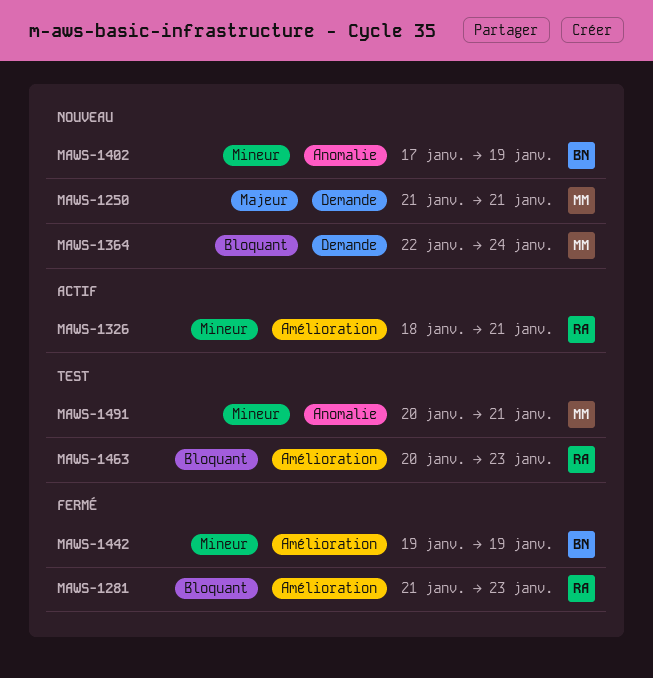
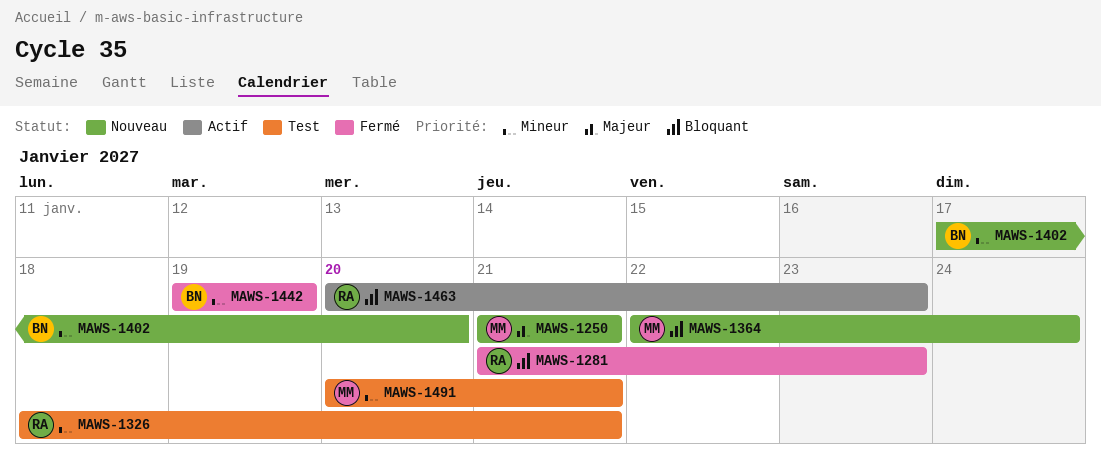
MAWS-1326, status: Actif -> Test
MAWS-1402, due: Jan 19 -> Jan 20
MAWS-1463, status: Test -> Actif

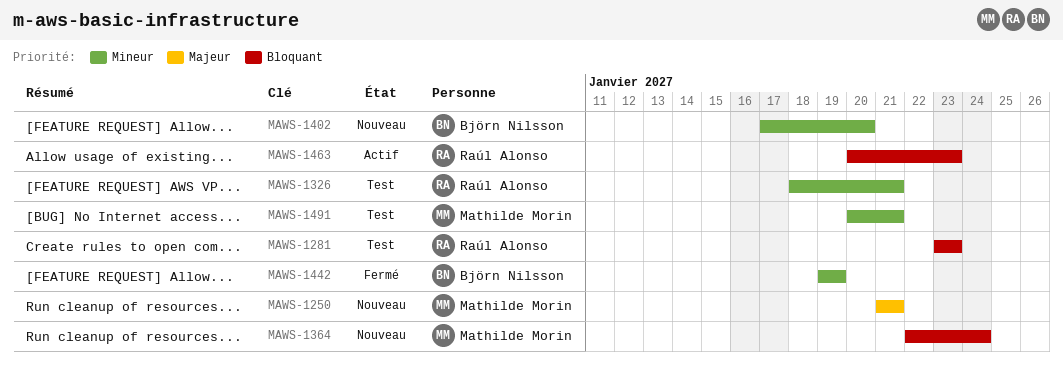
MAWS-1281, status: Fermé -> Test
MAWS-1281, start: Jan 21 -> Jan 23

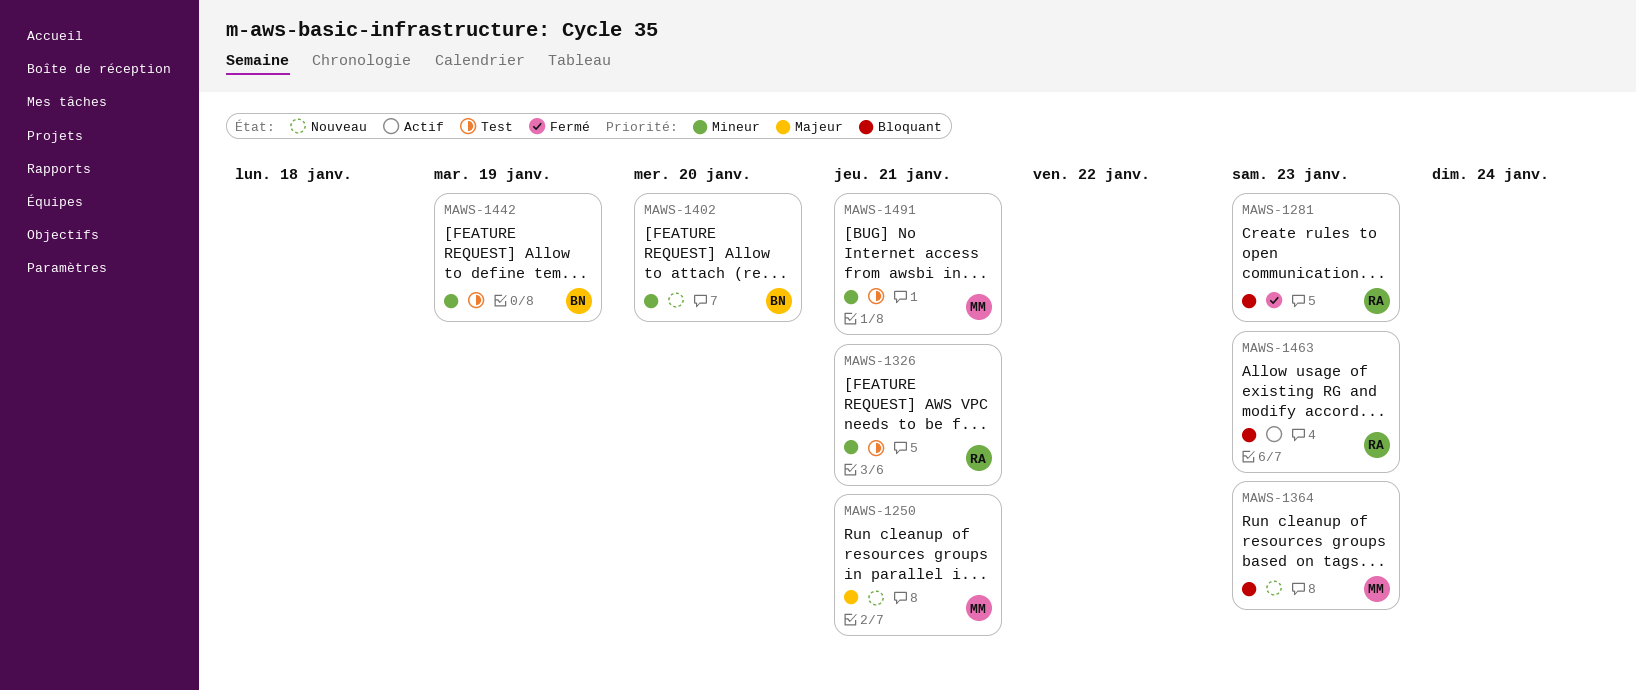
MAWS-1281, status: Test -> Fermé
MAWS-1364, due: Jan 24 -> Jan 23
MAWS-1442, status: Fermé -> Test

